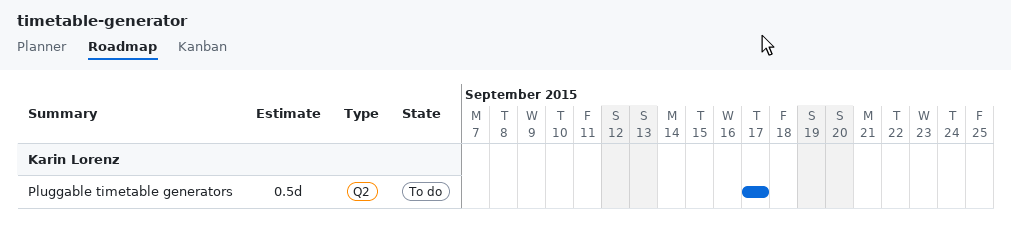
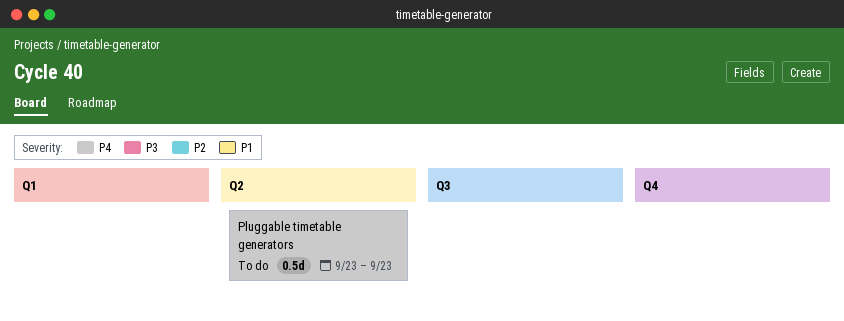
Pluggable timetable generators, start: Sep 17 -> Sep 23
Pluggable timetable generators, due: Sep 17 -> Sep 23

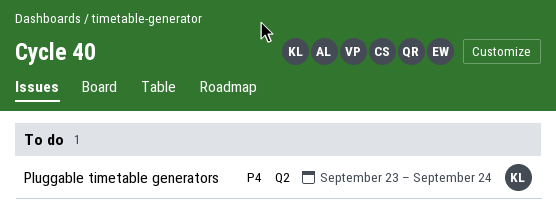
Pluggable timetable generators, due: Sep 23 -> Sep 24

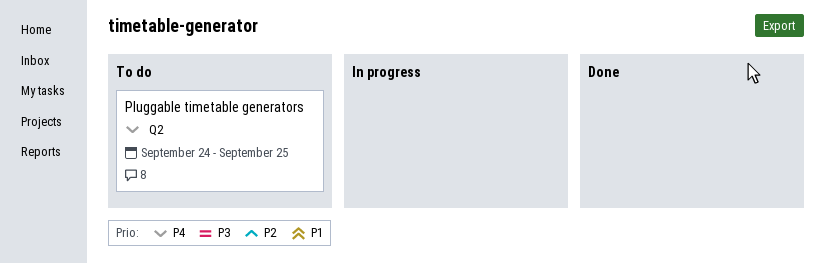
Pluggable timetable generators, start: Sep 23 -> Sep 24
Pluggable timetable generators, due: Sep 24 -> Sep 25

